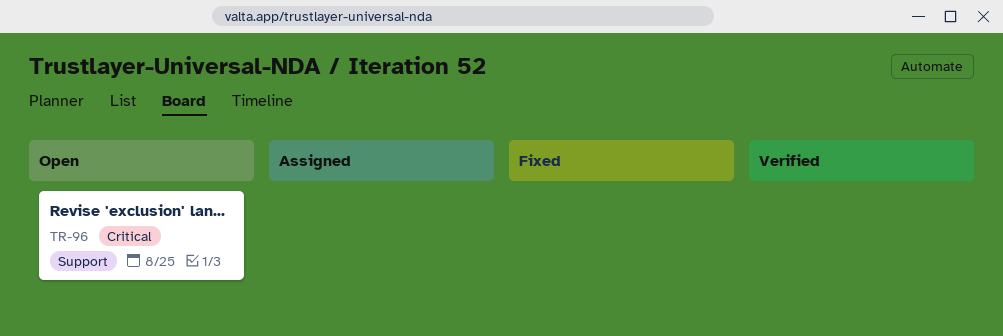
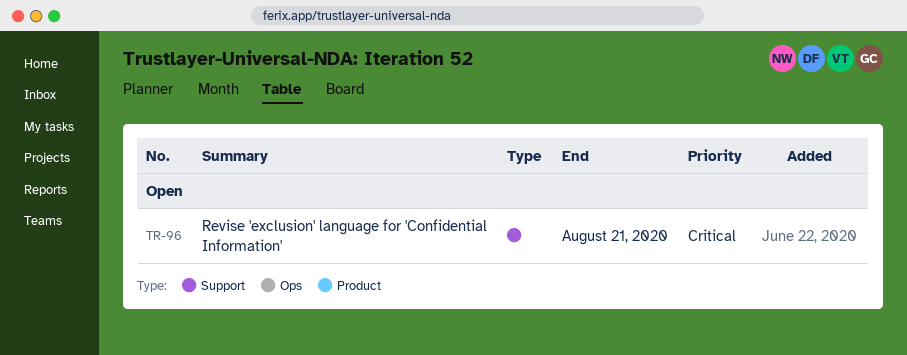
TR-96, due: Aug 25 -> Aug 21

